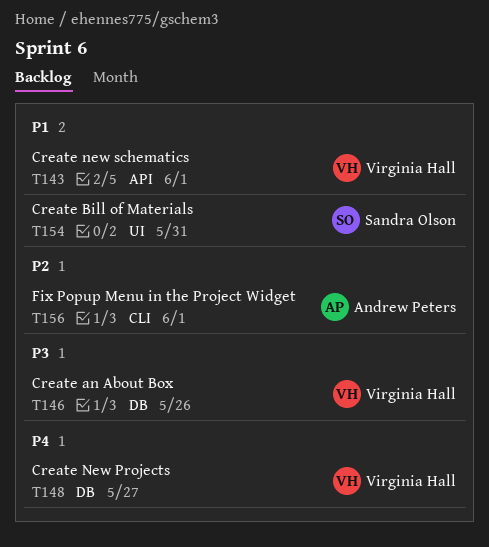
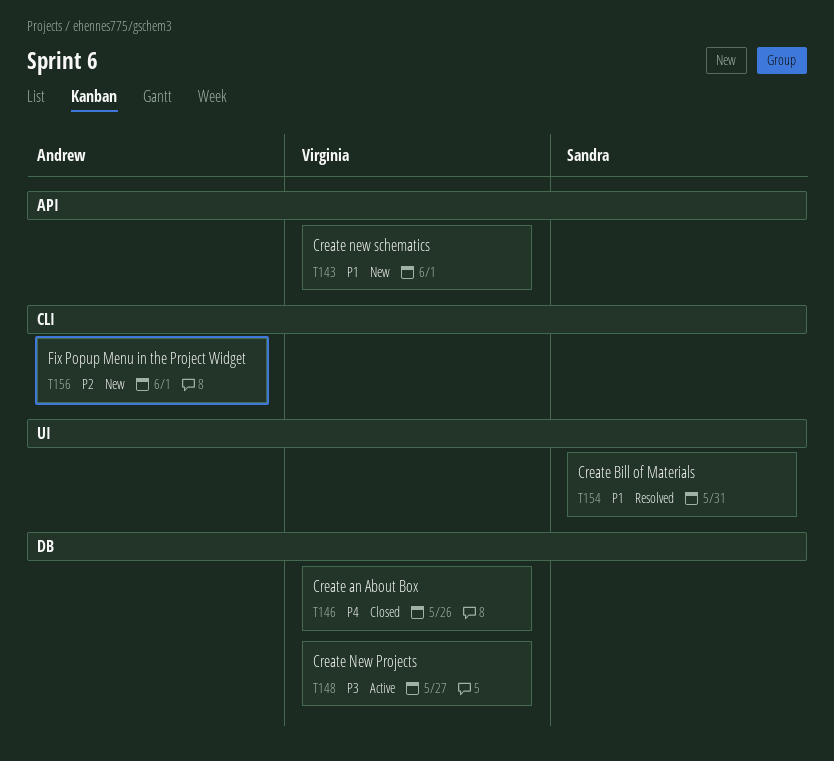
T146, priority: P3 -> P4
T148, priority: P4 -> P3

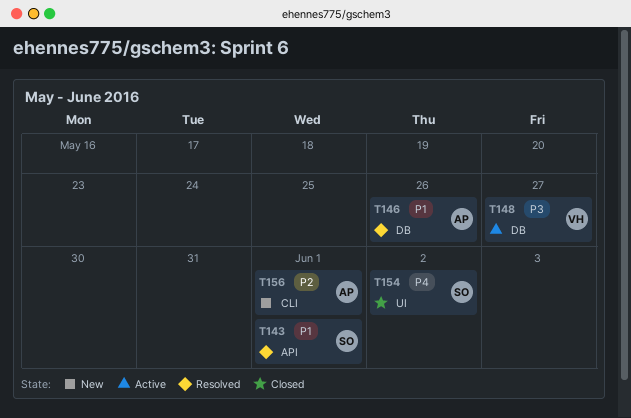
T143, status: New -> Resolved
T143, owner: Virginia -> Sandra
T146, status: Closed -> Resolved
T146, owner: Virginia -> Andrew
T146, priority: P4 -> P1
T154, status: Resolved -> Closed
T154, priority: P1 -> P4
T154, due: May 31 -> Jun 2

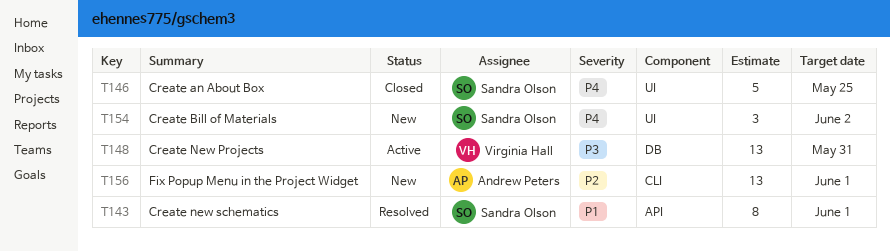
T146, status: Resolved -> Closed
T146, owner: Andrew Peters -> Sandra Olson
T146, priority: P1 -> P4
T146, label: DB -> UI
T146, due: May 26 -> May 25
T148, due: May 27 -> May 31
T154, status: Closed -> New

